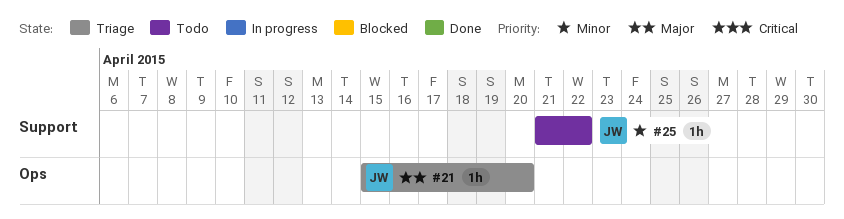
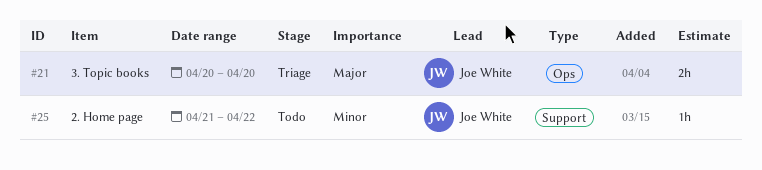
#21, estimate: 1h -> 2h
#21, start: Apr 15 -> Apr 20

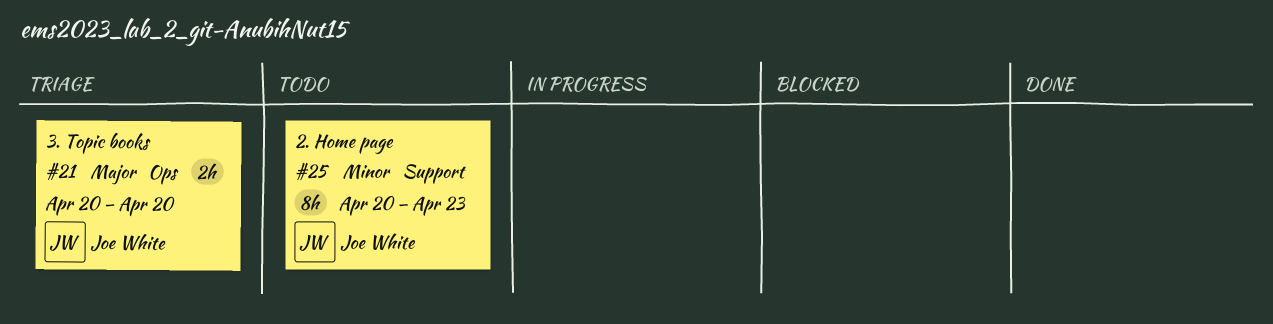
#25, estimate: 1h -> 8h
#25, start: Apr 21 -> Apr 20
#25, due: Apr 22 -> Apr 23

